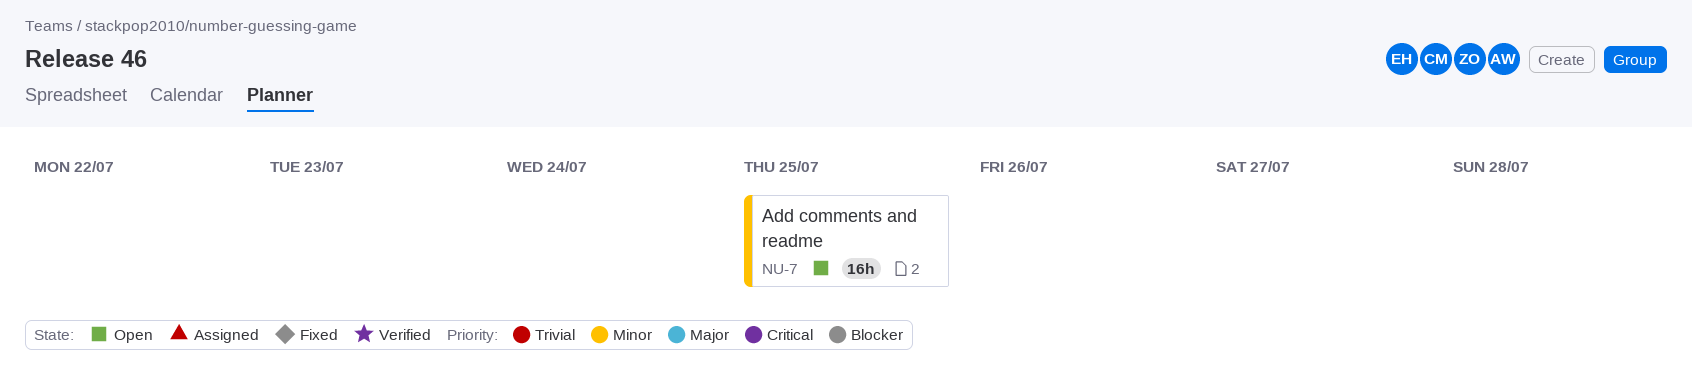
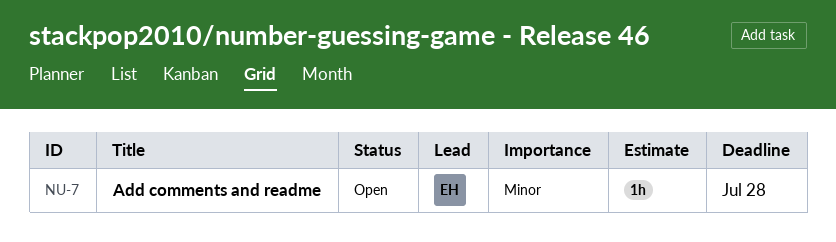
NU-7, estimate: 16h -> 1h
NU-7, due: Jul 25 -> Jul 28

